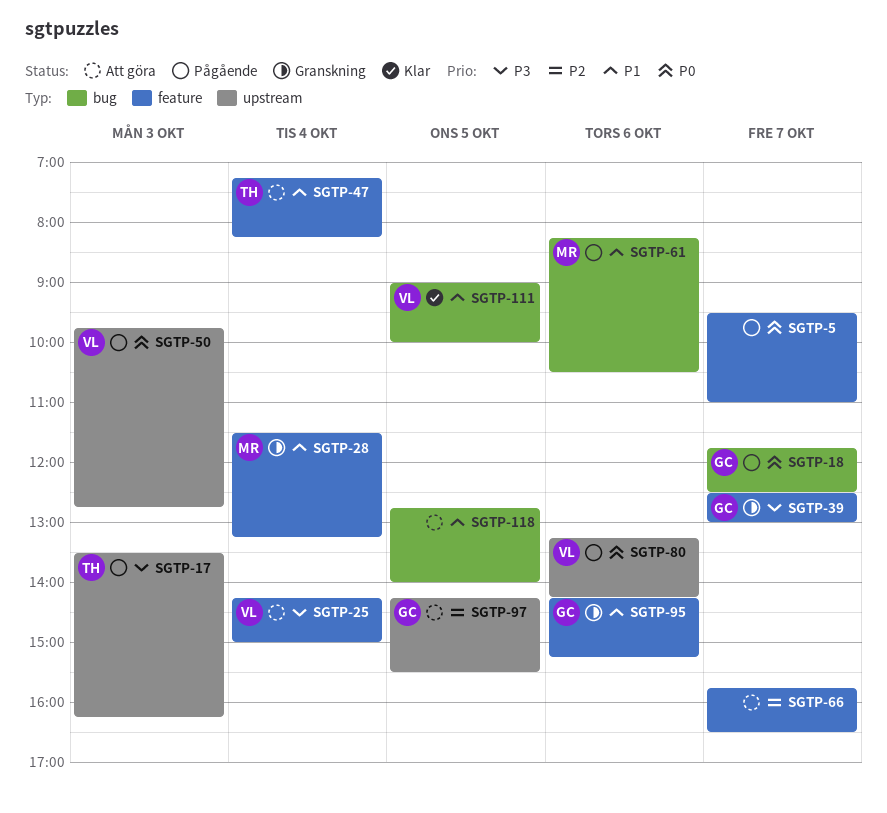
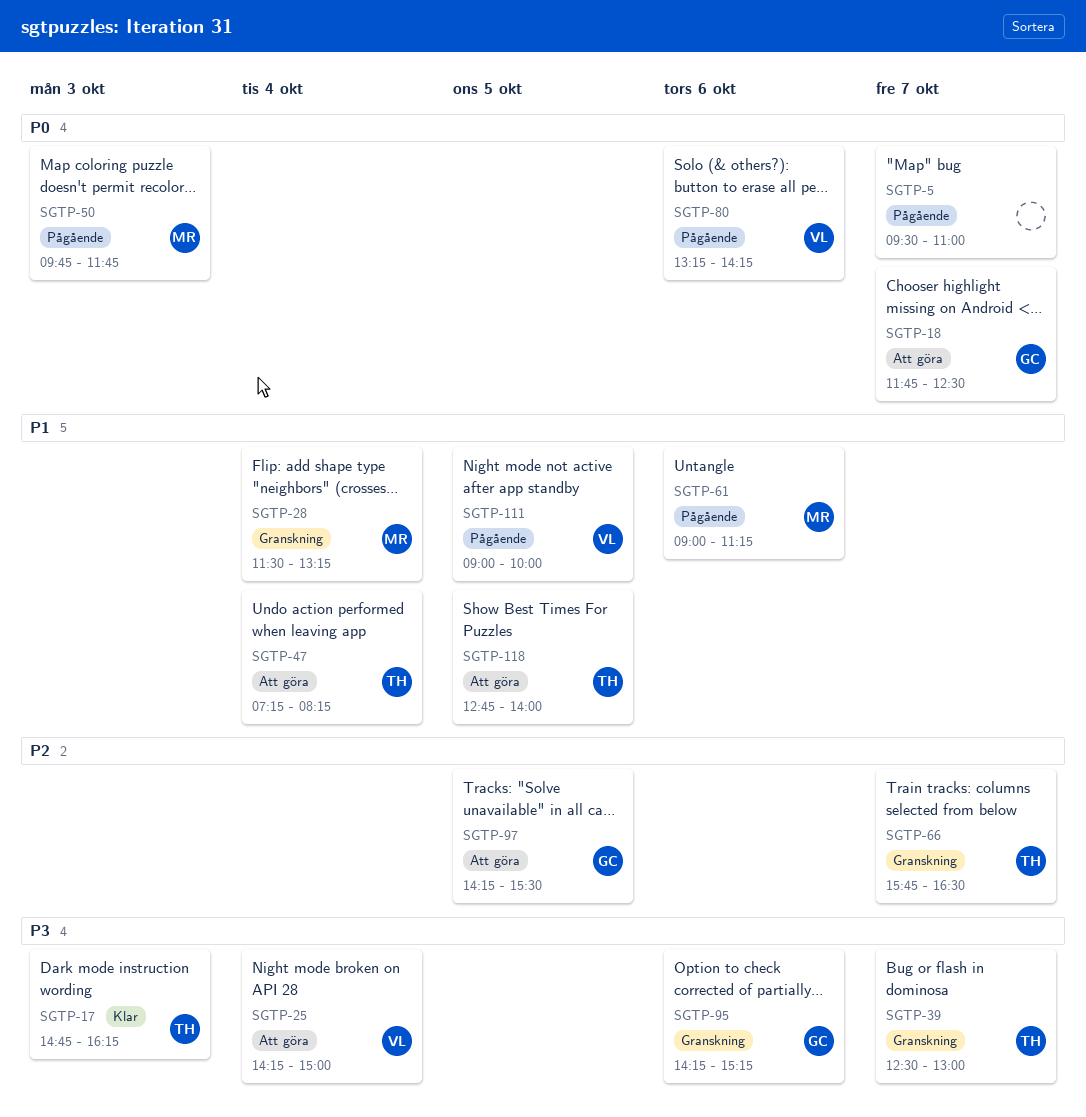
SGTP-17, status: Pågående -> Klar
SGTP-17, begins: 13:30 -> 14:45
SGTP-18, status: Pågående -> Att göra
SGTP-39, owner: GC -> TH
SGTP-50, owner: VL -> MR
SGTP-50, ends: 12:45 -> 11:45
SGTP-61, begins: 08:15 -> 09:00
SGTP-61, ends: 10:30 -> 11:15
SGTP-66, status: Att göra -> Granskning
SGTP-66, owner: none -> TH
SGTP-95, priority: P1 -> P3
SGTP-111, status: Klar -> Pågående
SGTP-118, owner: none -> TH

